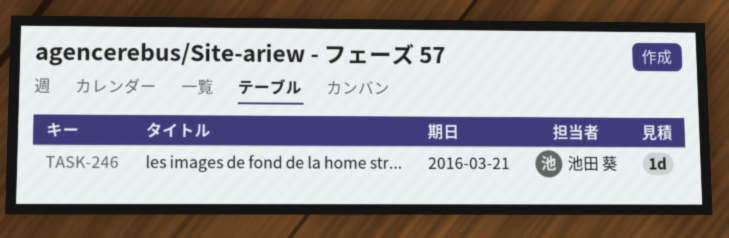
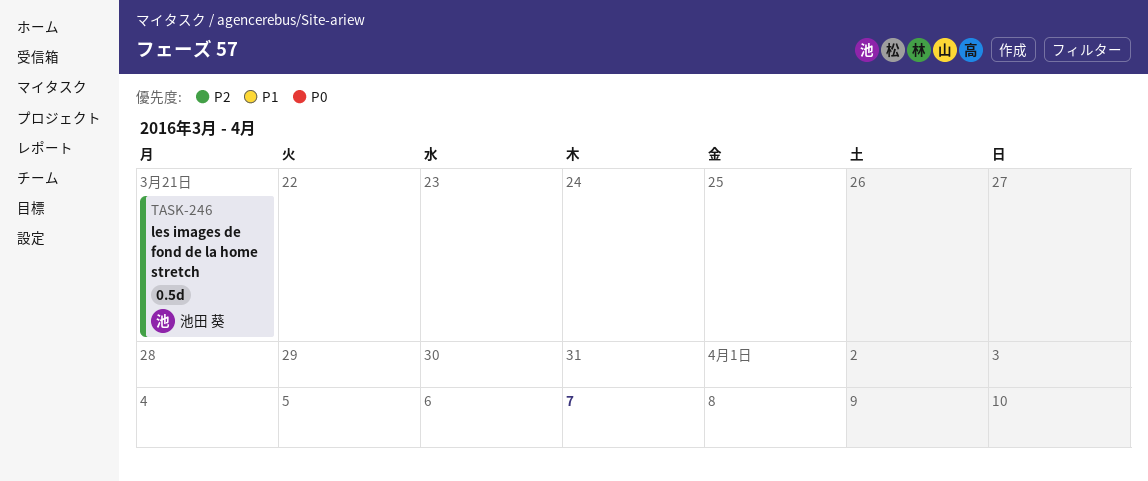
TASK-246, estimate: 1d -> 0.5d

